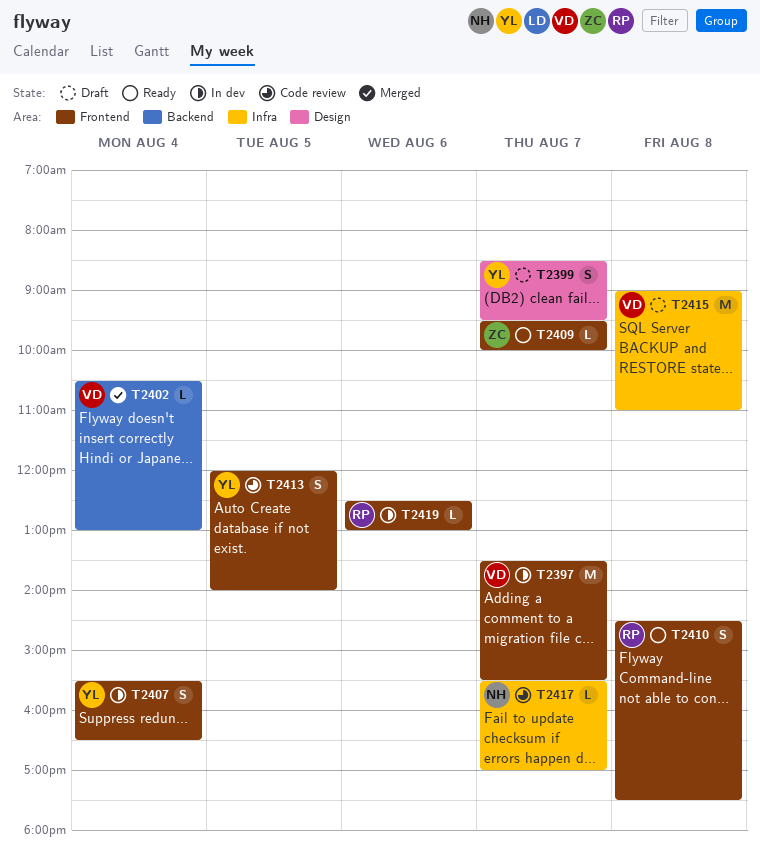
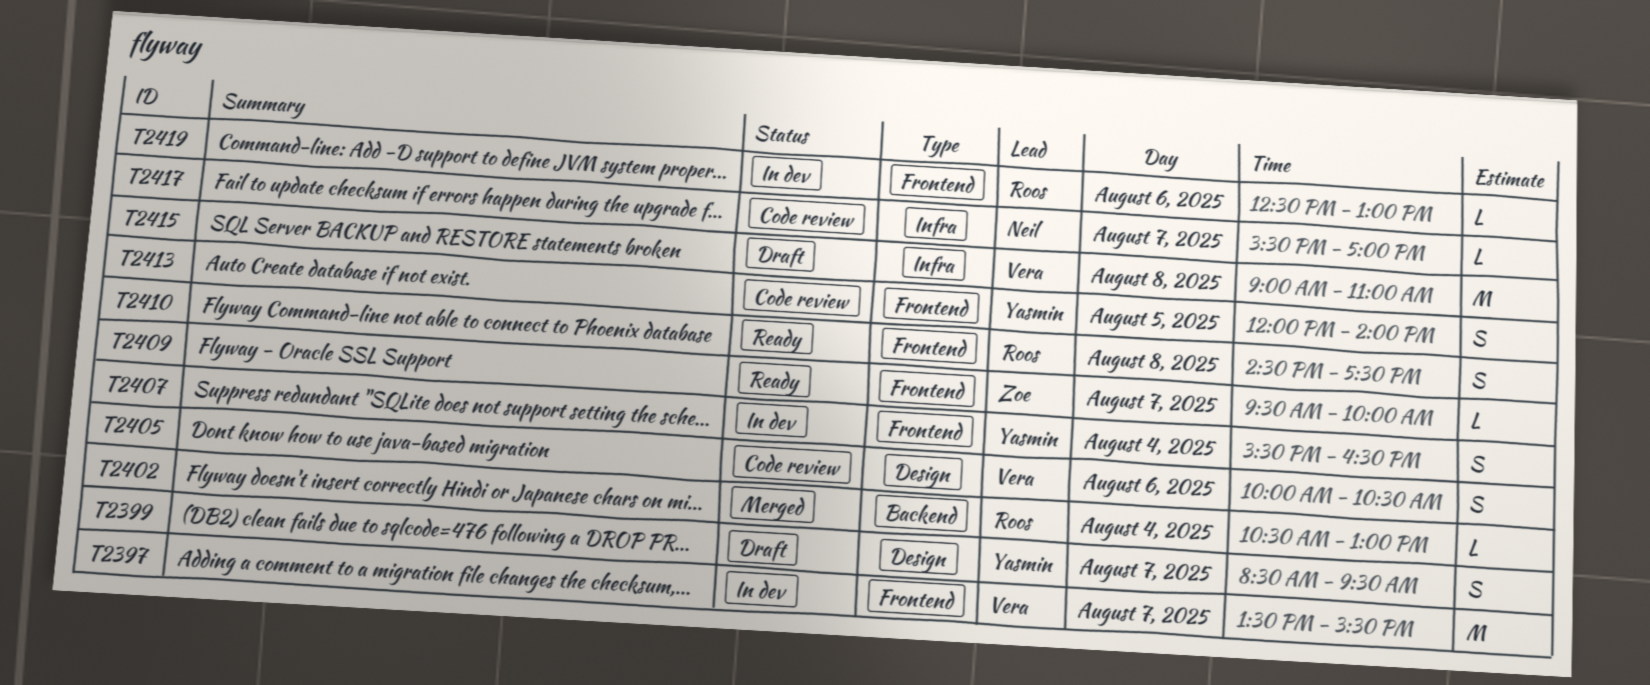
T2402, owner: Vera -> Roos
T2405: none -> present

